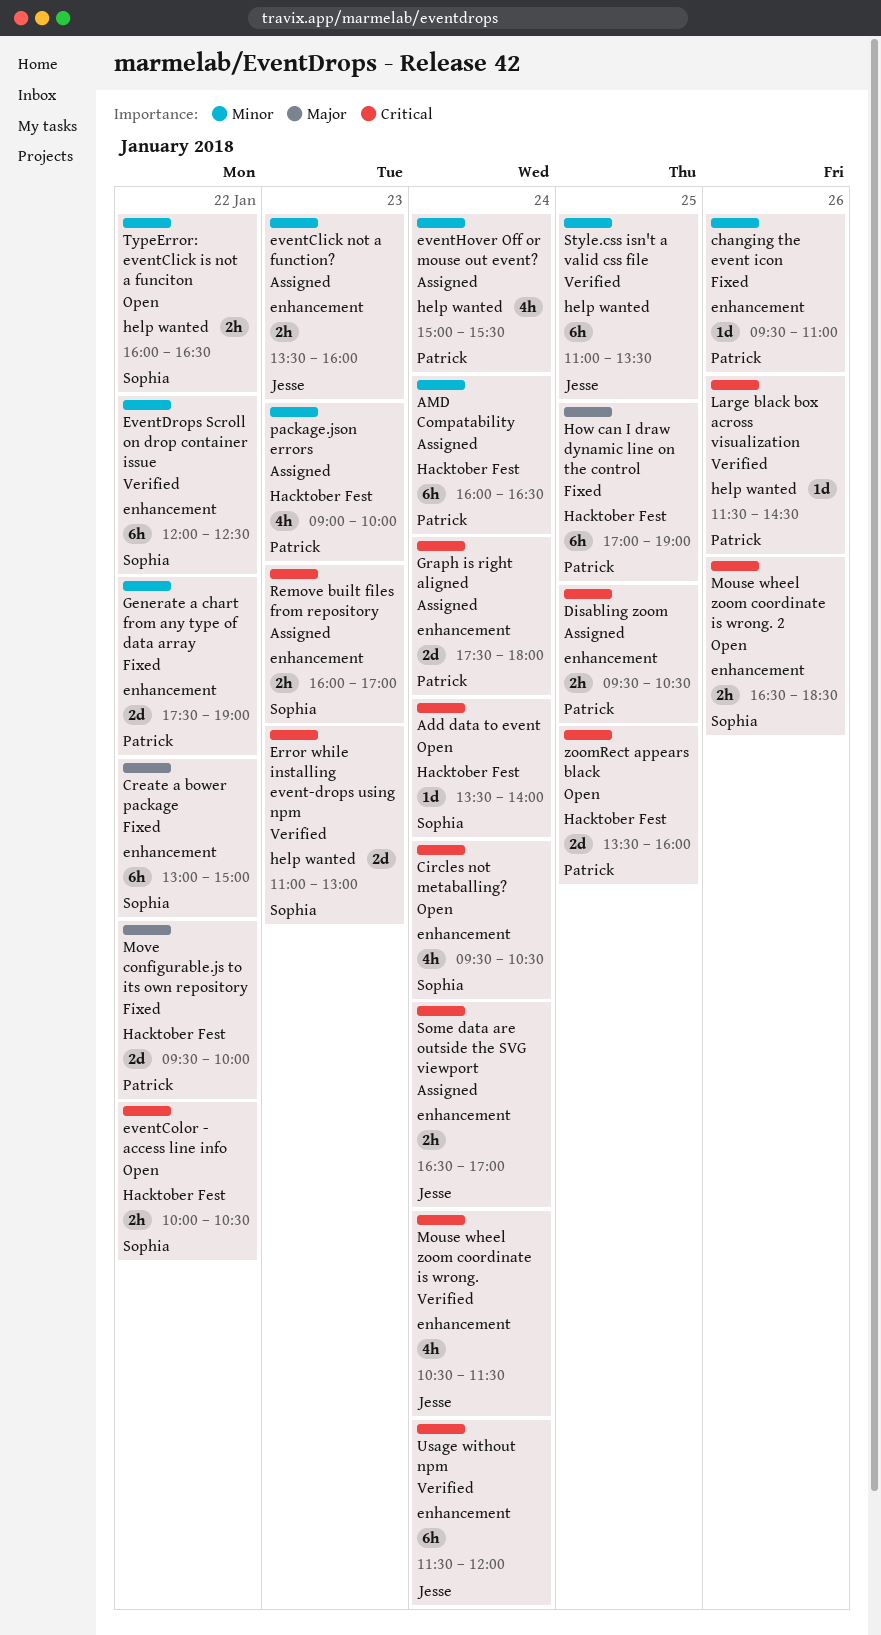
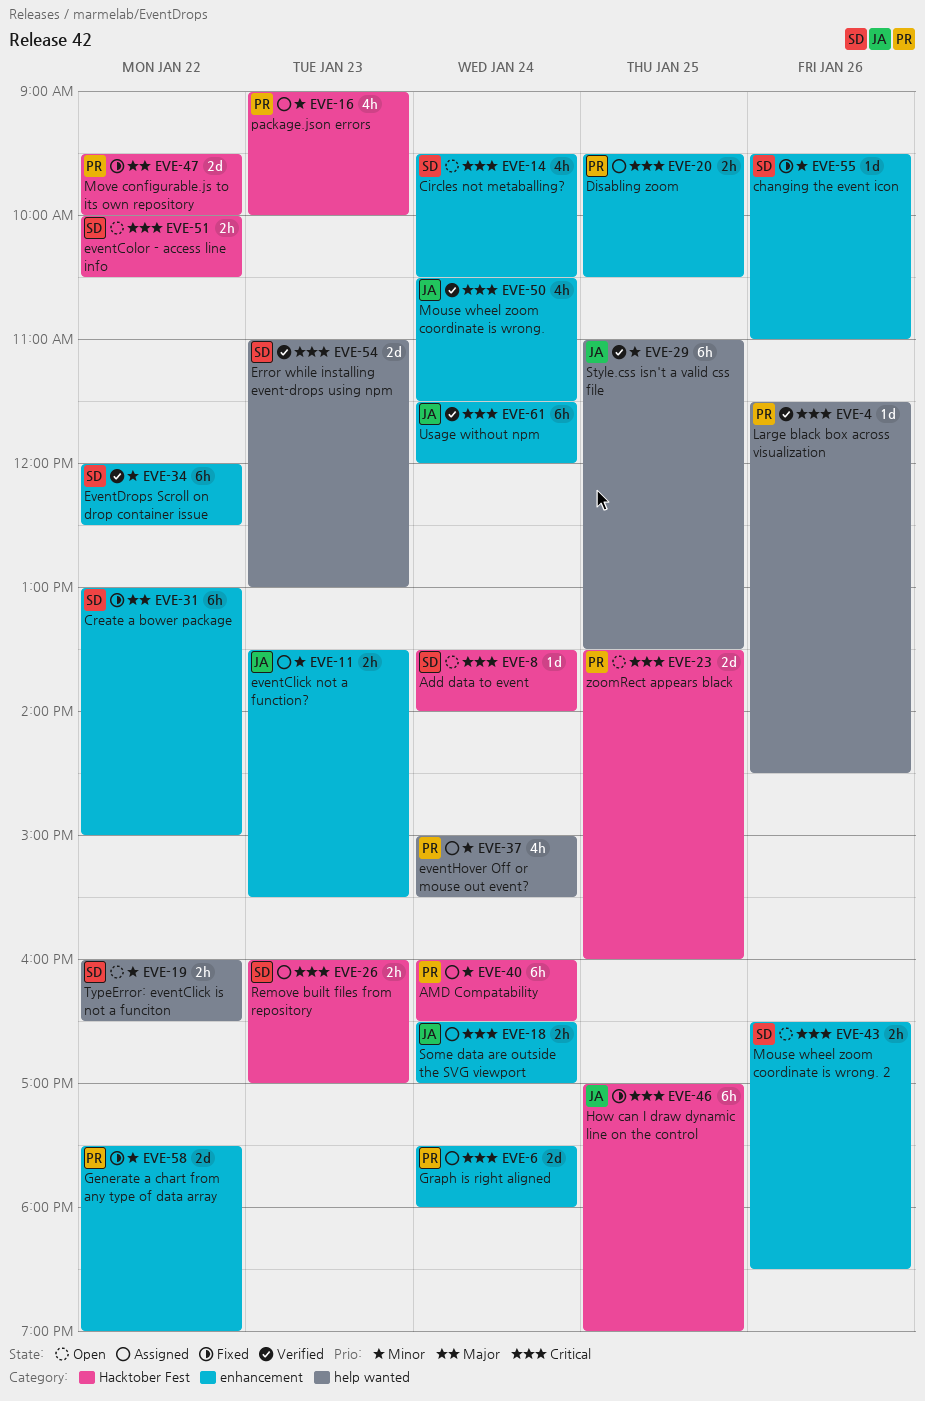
changing the event icon, owner: Patrick -> Sophia
eventClick not a function?, ends: 16:00 -> 15:30
How can I draw dynamic line on the control, owner: Patrick -> Jesse
How can I draw dynamic line on the control, priority: Major -> Critical
Remove built files from repository, label: enhancement -> Hacktober Fest

